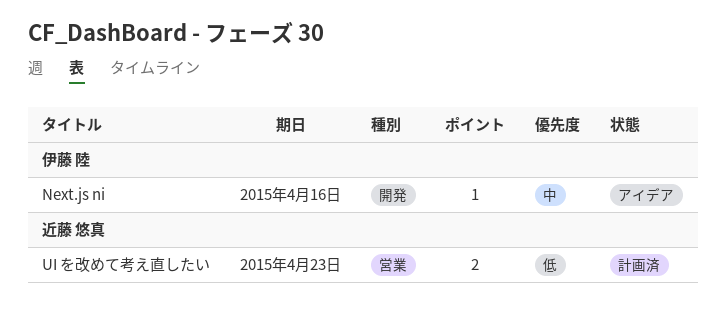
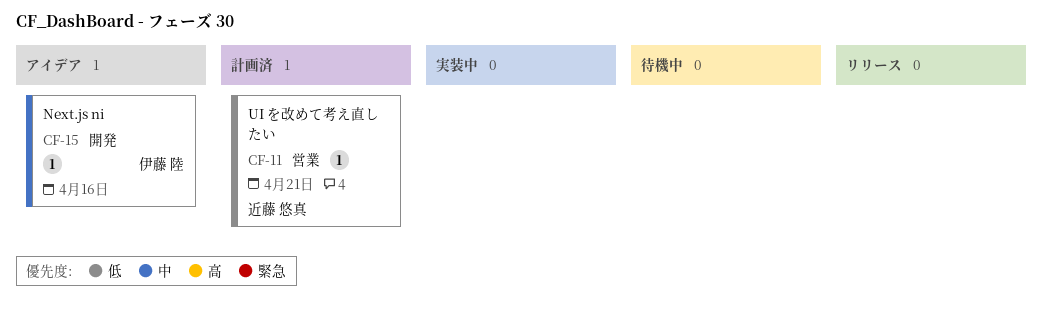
UI を改めて考え直したい, estimate: 2 -> 1
UI を改めて考え直したい, due: Apr 23 -> Apr 21

